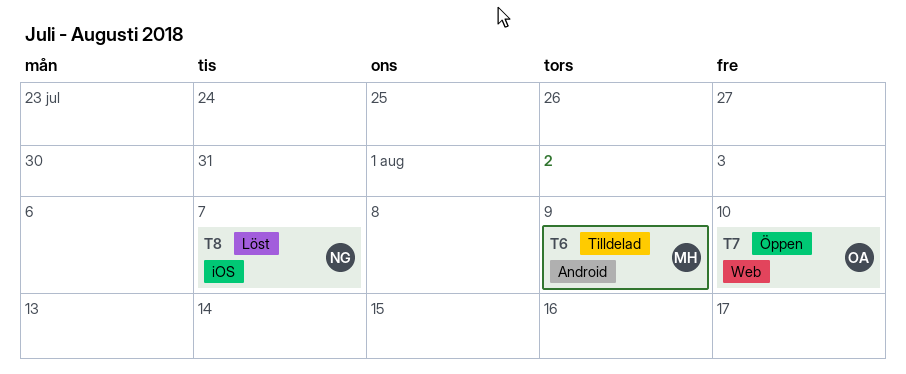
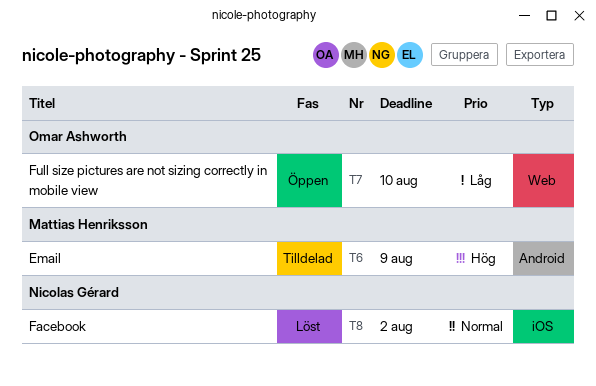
T8, due: Aug 7 -> Aug 2

